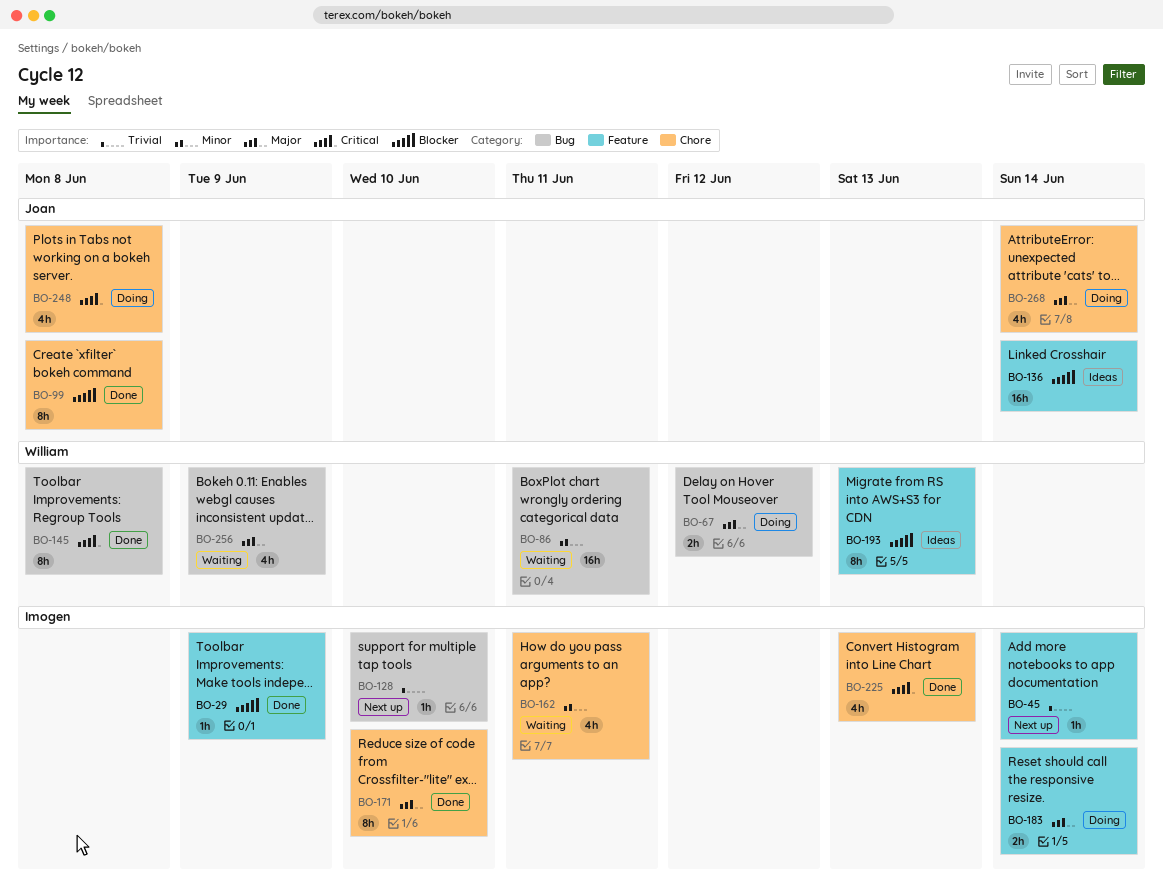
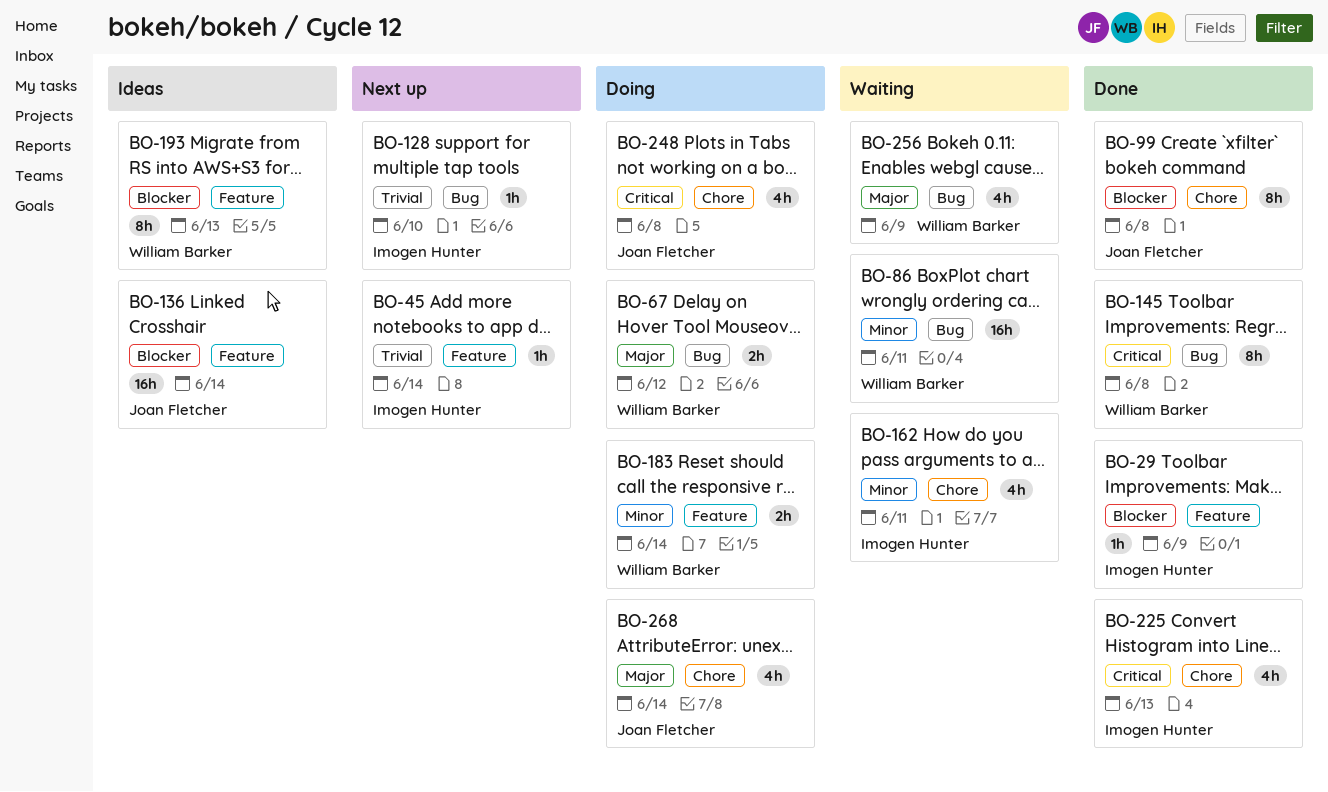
BO-171: present -> none
BO-183, owner: Imogen Hunter -> William Barker
BO-183, priority: Major -> Minor

